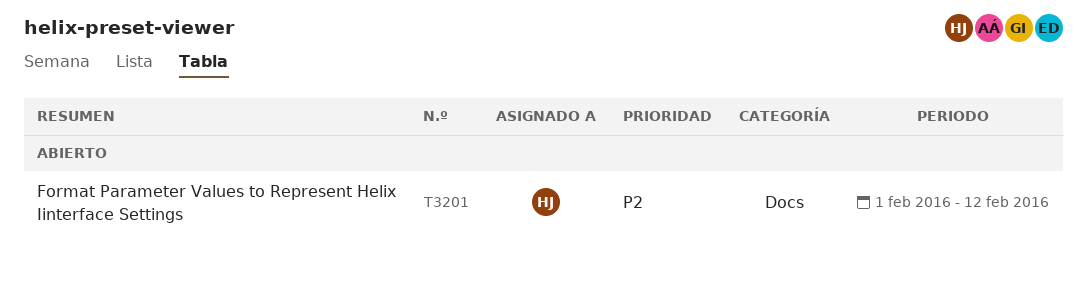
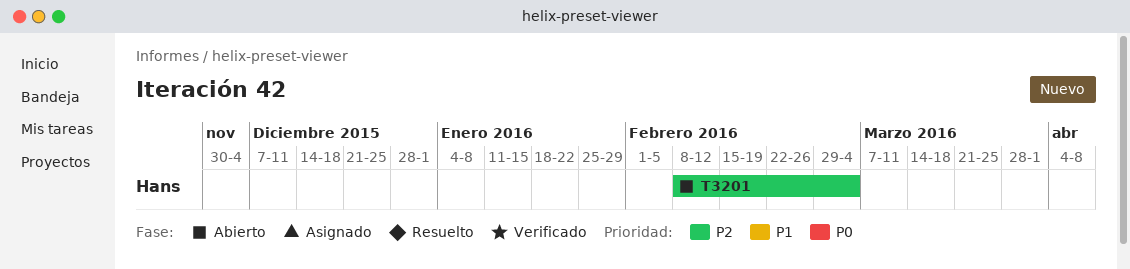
T3201, start: Feb 1 -> Feb 8
T3201, due: Feb 12 -> Mar 4

